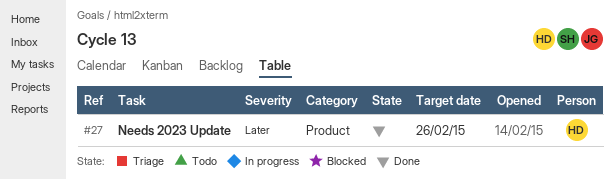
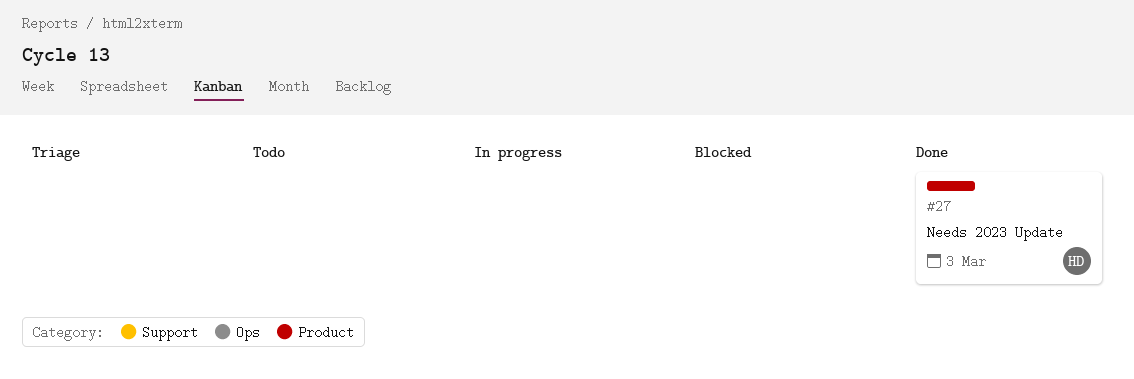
#27, due: Feb 26 -> Mar 3

